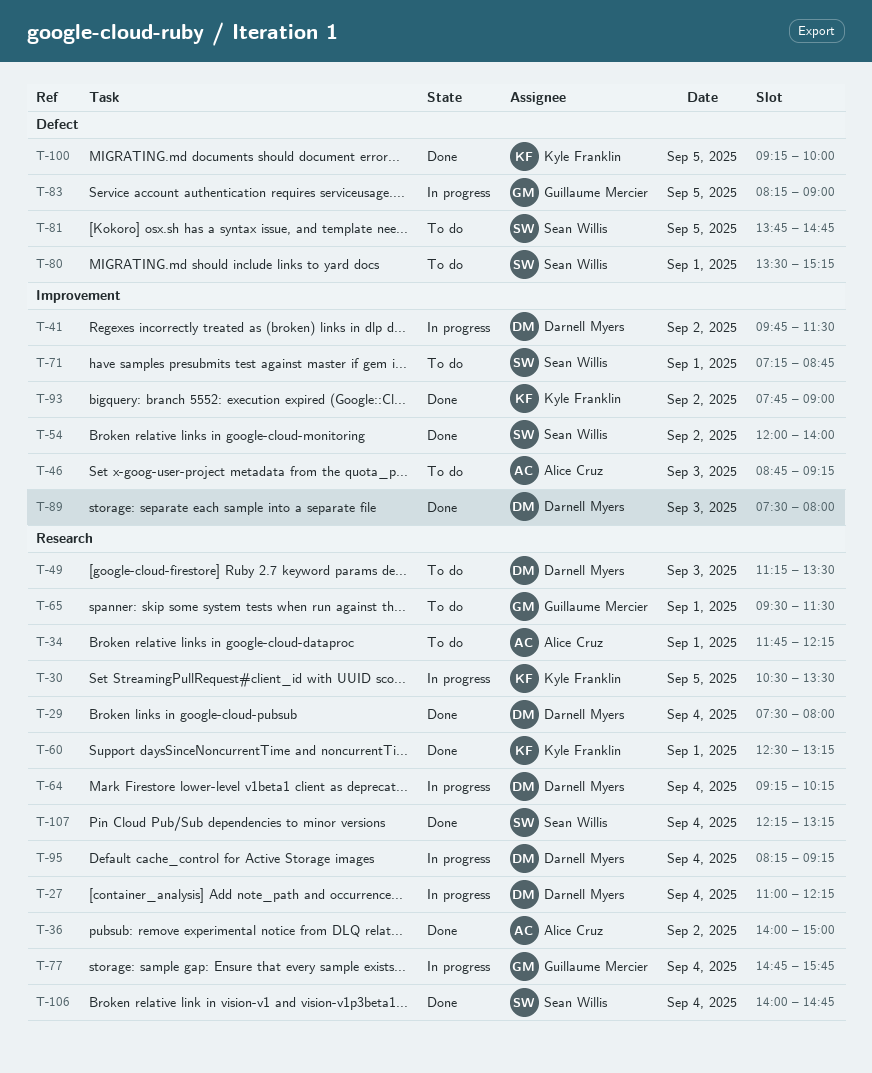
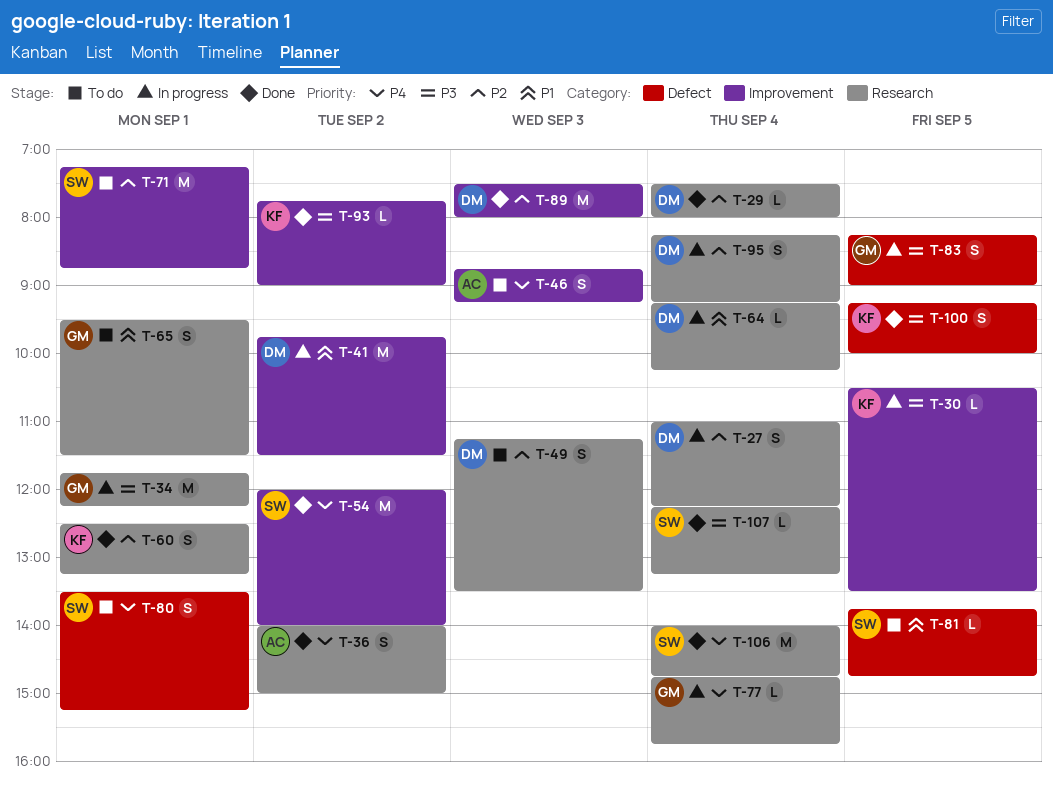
T-30, label: Research -> Improvement
T-34, status: To do -> In progress
T-34, owner: Alice Cruz -> Guillaume Mercier

